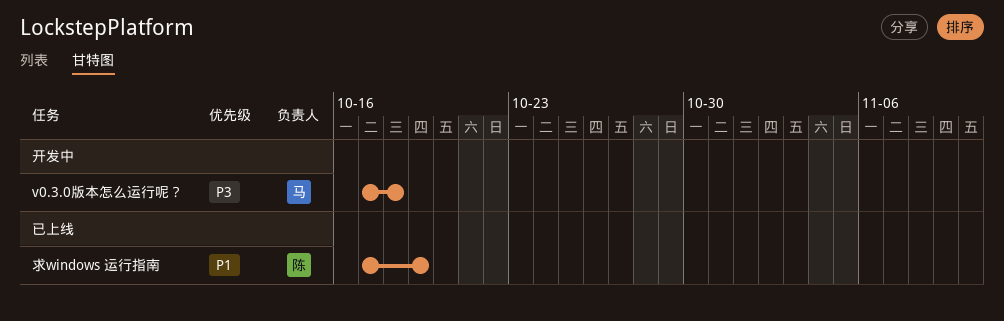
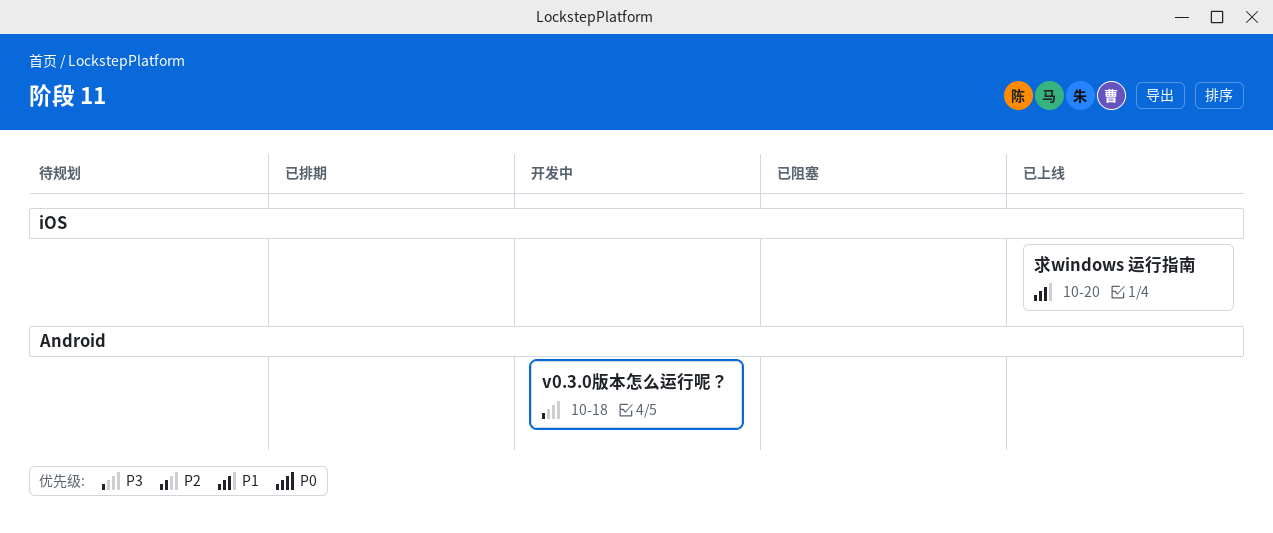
求windows 运行指南, due: Oct 19 -> Oct 20

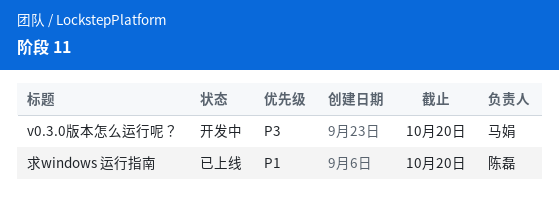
v0.3.0版本怎么运行呢？, due: Oct 18 -> Oct 20

